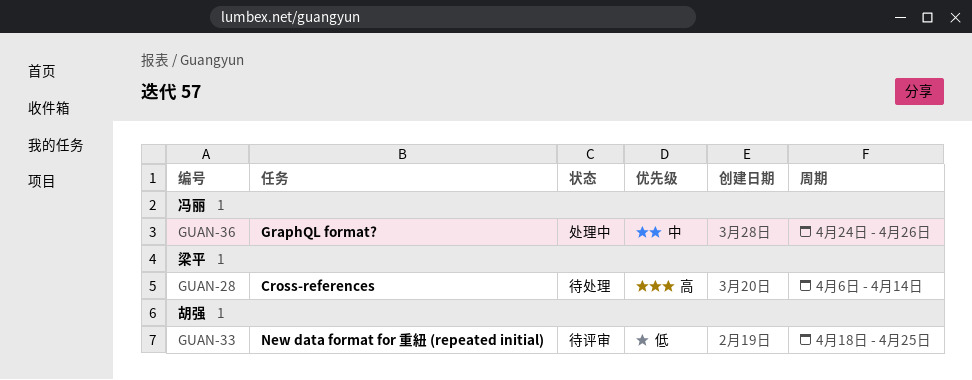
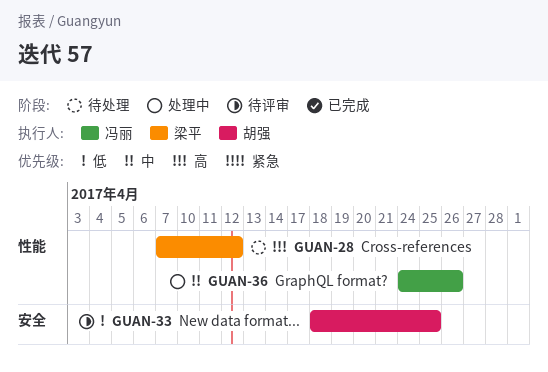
GUAN-28, start: Apr 6 -> Apr 7
GUAN-28, due: Apr 14 -> Apr 12

